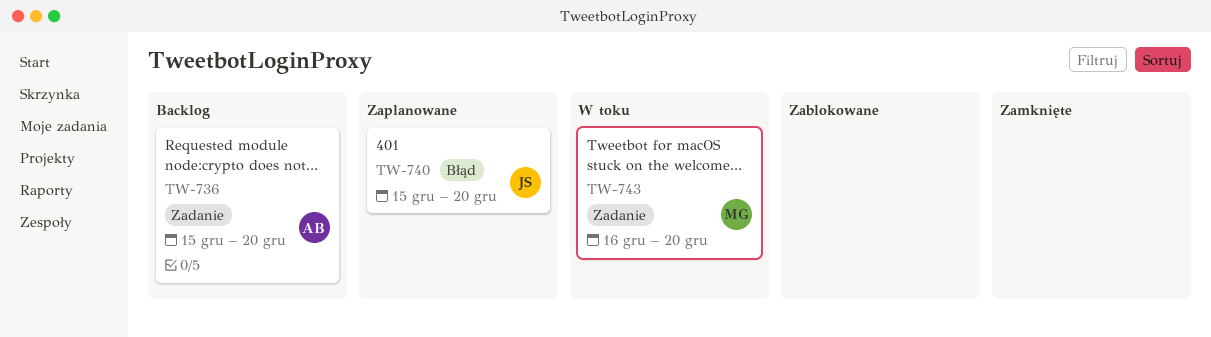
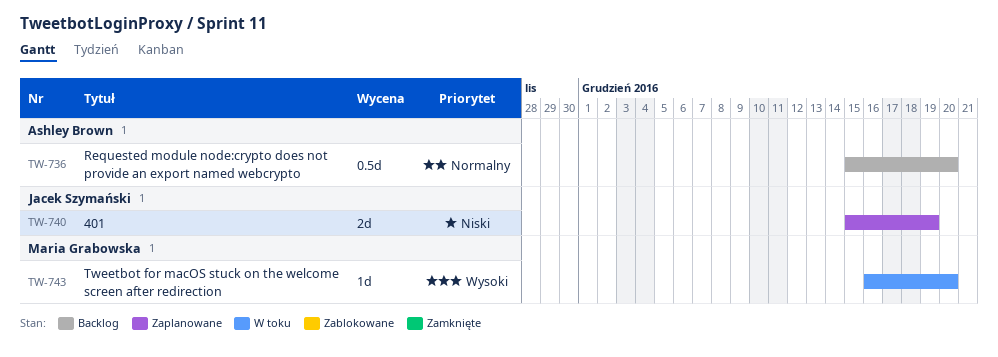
TW-740, due: Dec 20 -> Dec 19

